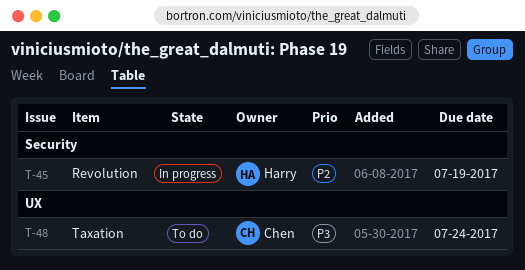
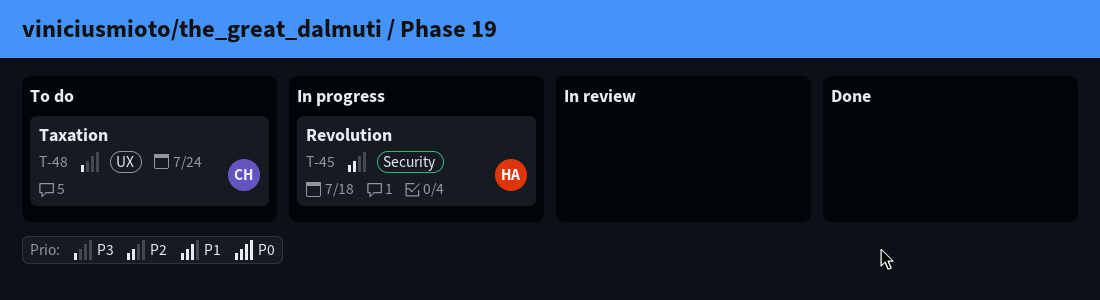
T-45, due: Jul 19 -> Jul 18

